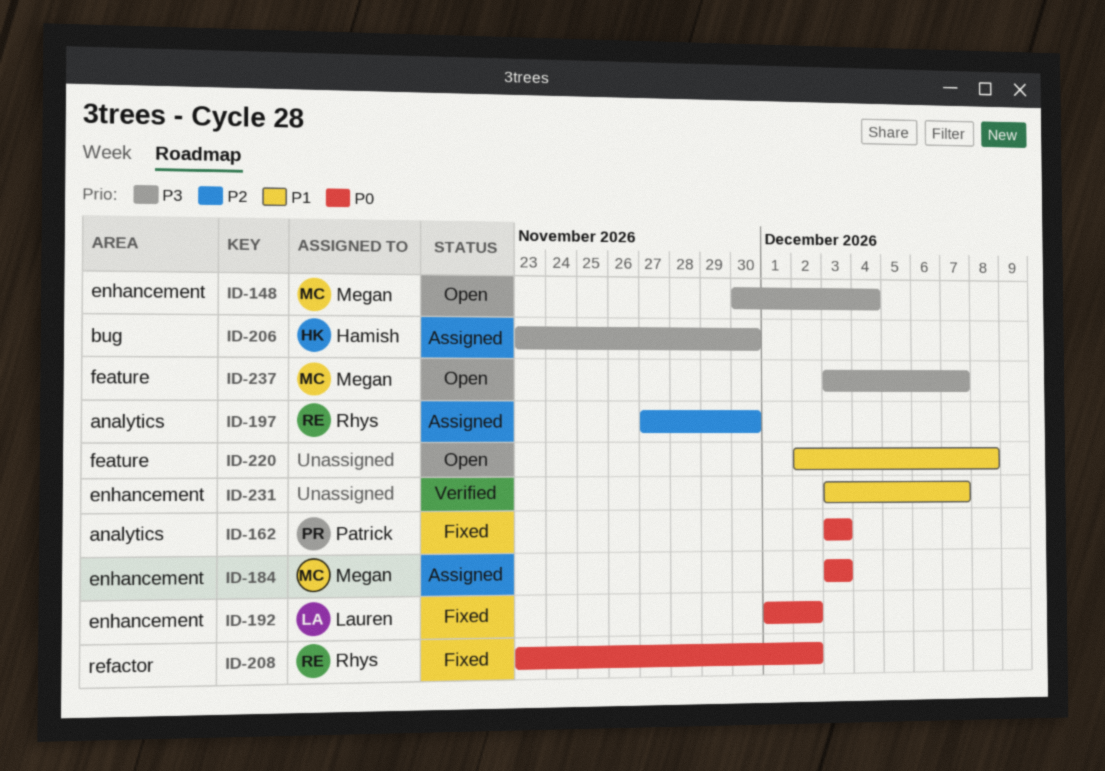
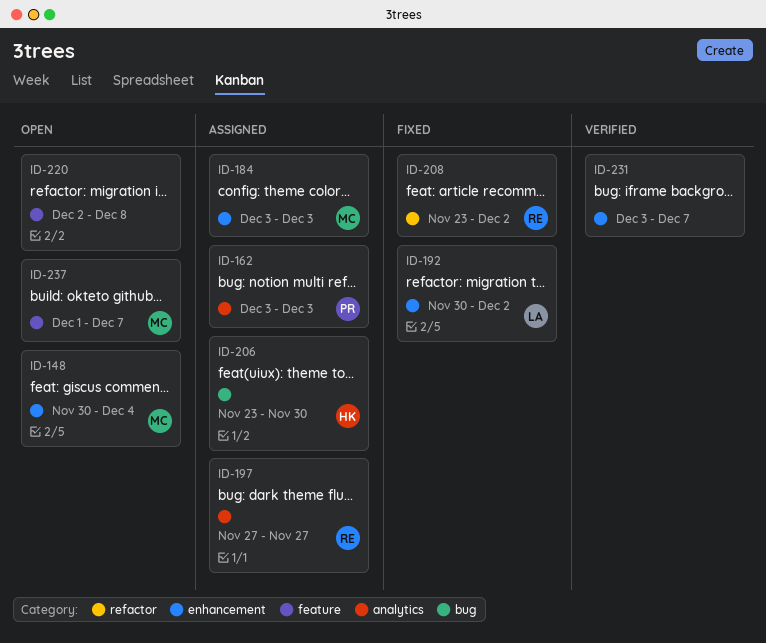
ID-162, status: Fixed -> Assigned
ID-192, start: Dec 1 -> Nov 30
ID-197, due: Nov 30 -> Nov 27
ID-237, start: Dec 3 -> Dec 1

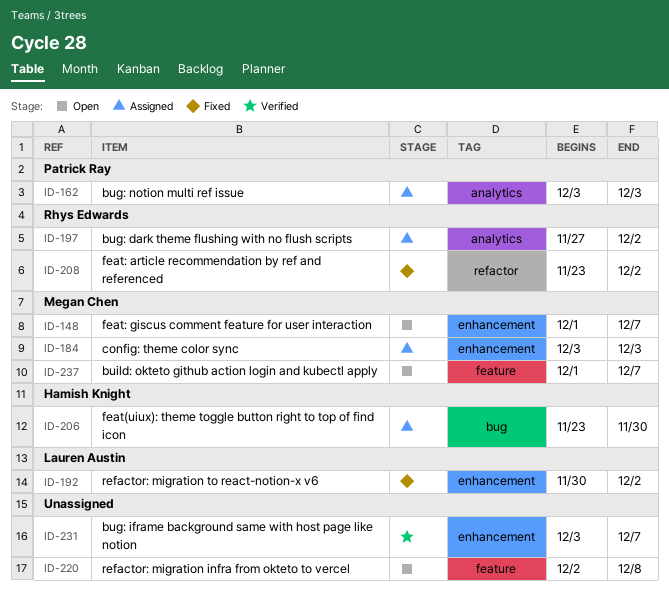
ID-148, start: Nov 30 -> Dec 1
ID-148, due: Dec 4 -> Dec 7
ID-197, due: Nov 27 -> Dec 2

